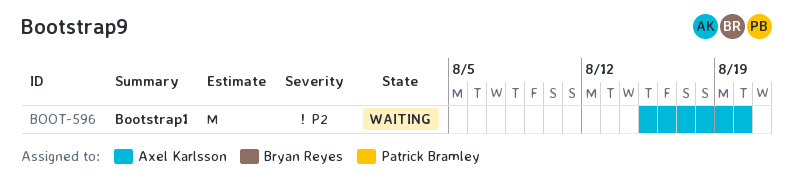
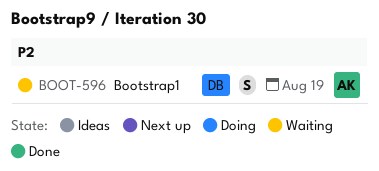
BOOT-596, estimate: M -> S
BOOT-596, due: Aug 20 -> Aug 19

